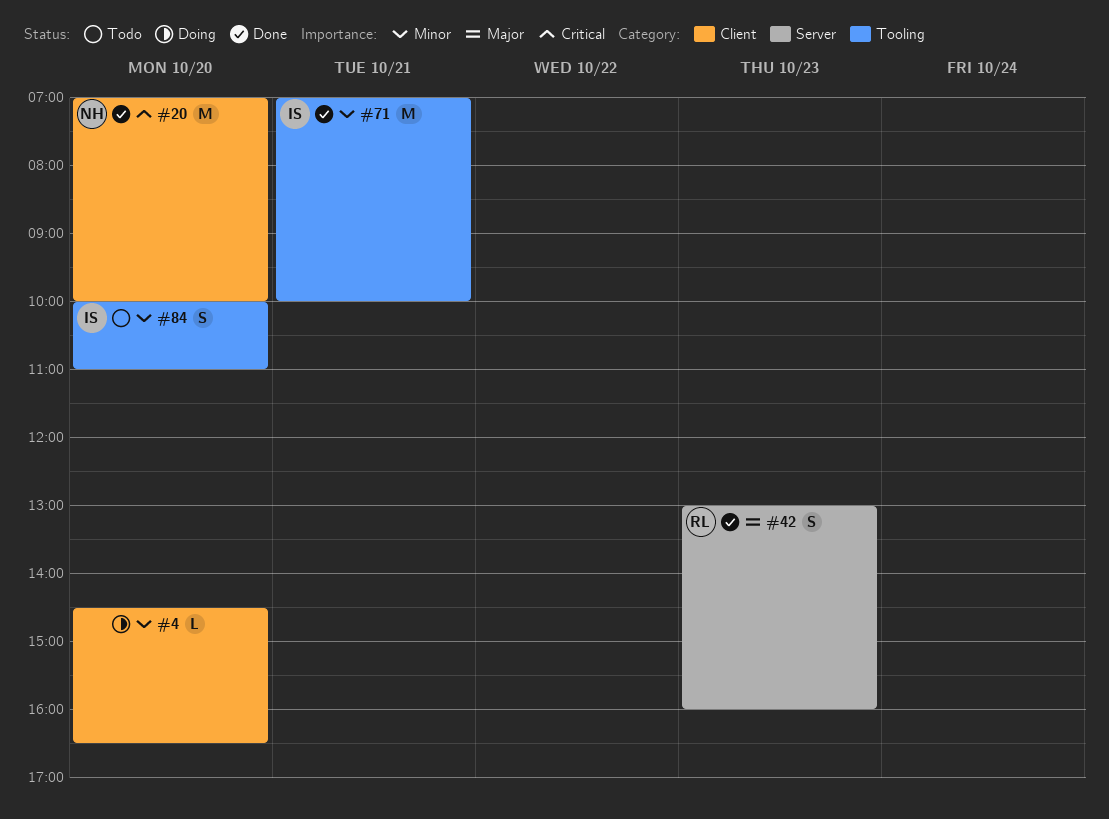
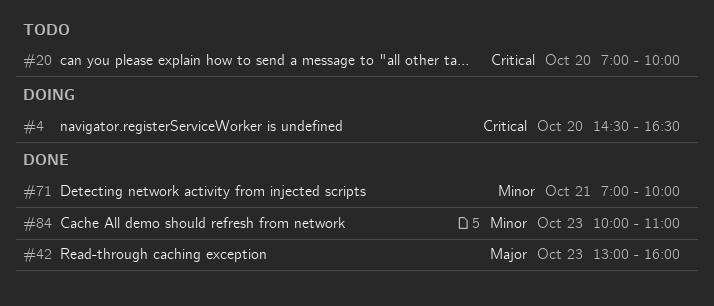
#4, priority: Minor -> Critical
#20, status: Done -> Todo
#84, status: Todo -> Done
#84, day: Oct 20 -> Oct 23

